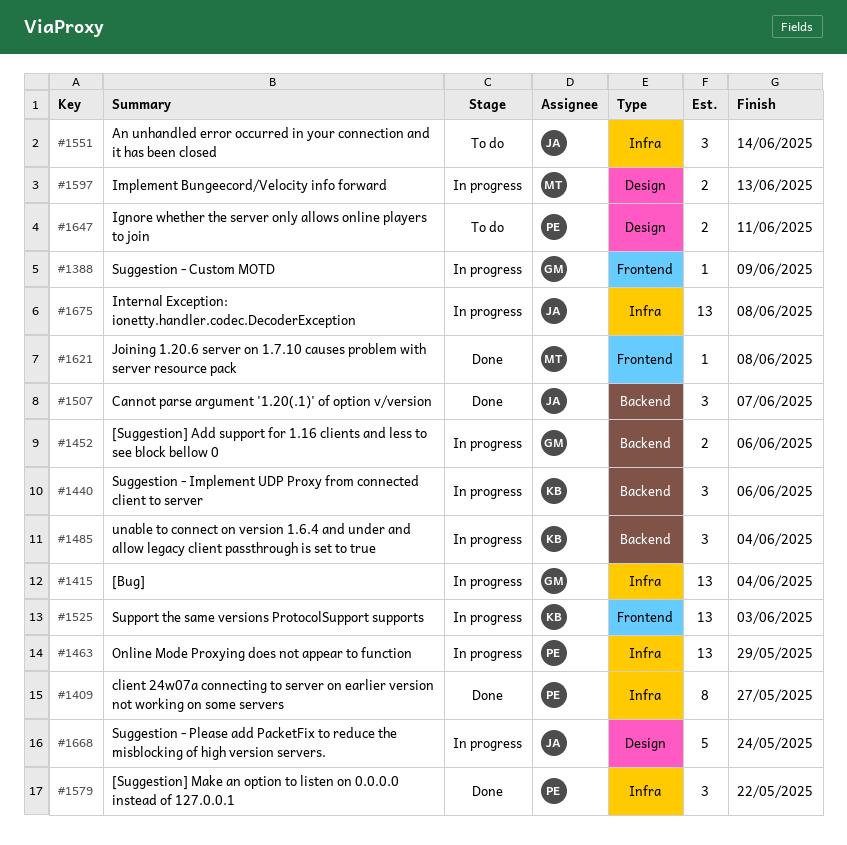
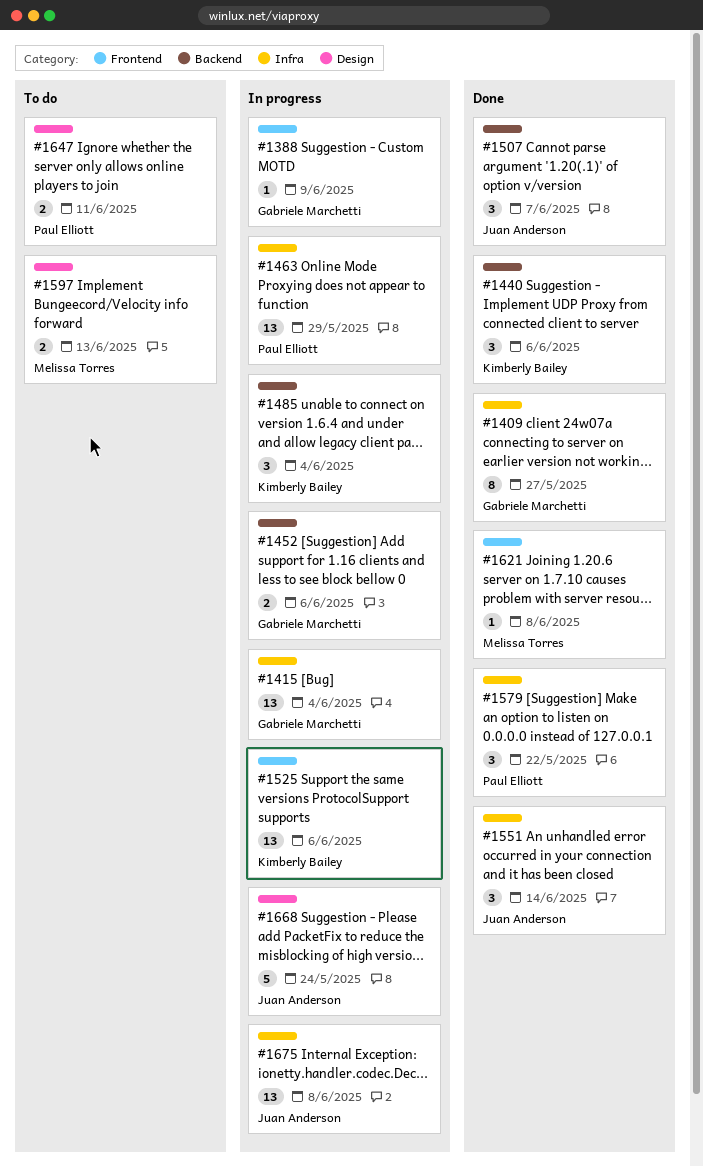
#1409, owner: Paul Elliott -> Gabriele Marchetti
#1440, status: In progress -> Done
#1525, due: Jun 3 -> Jun 6
#1551, status: To do -> Done
#1597, status: In progress -> To do

